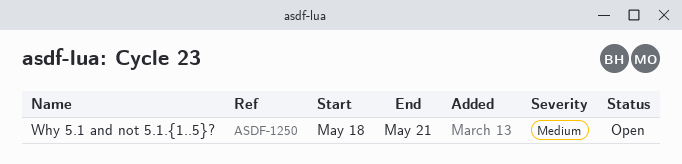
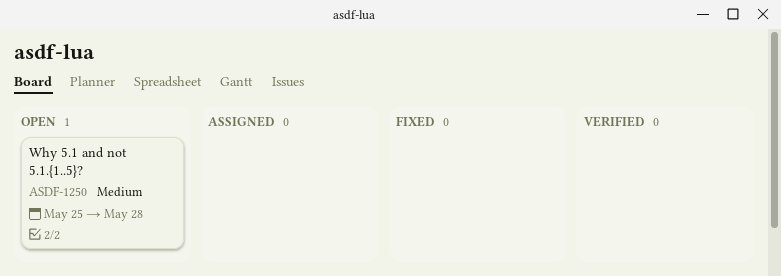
ASDF-1250, start: May 18 -> May 25
ASDF-1250, due: May 21 -> May 28

